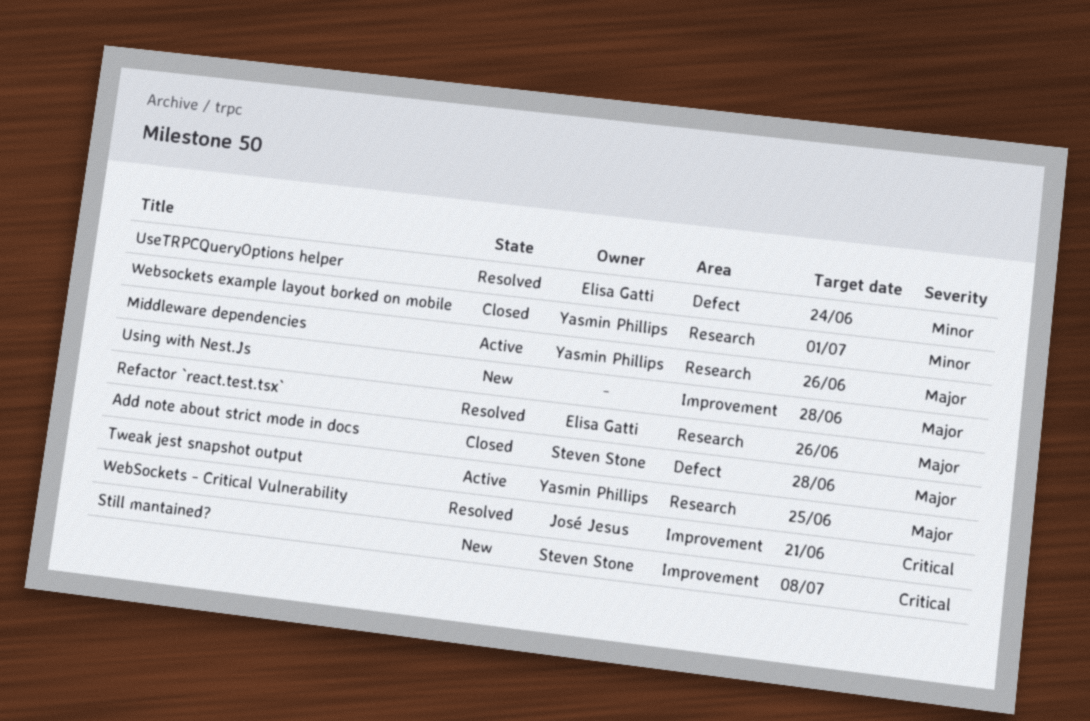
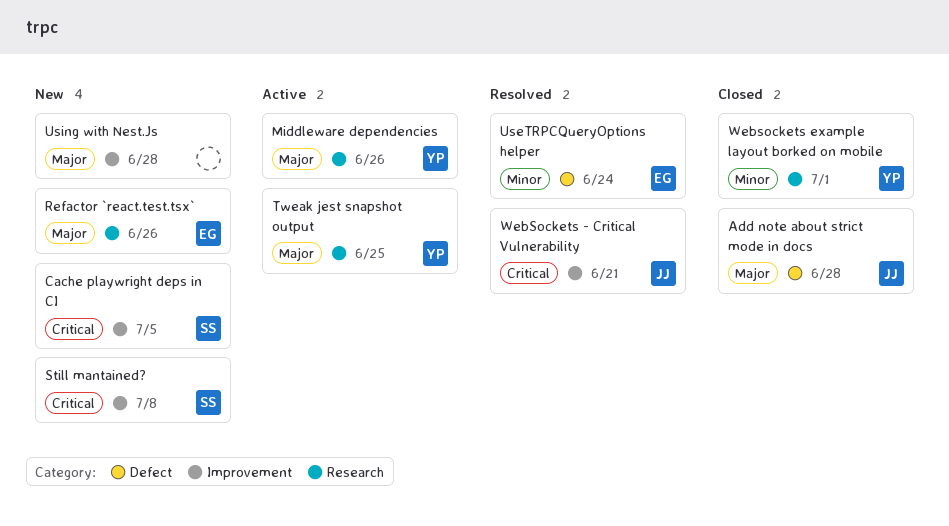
Add note about strict mode in docs, owner: Steven Stone -> José Jesus
Cache playwright deps in CI: none -> present
Refactor `react.test.tsx`, status: Resolved -> New

